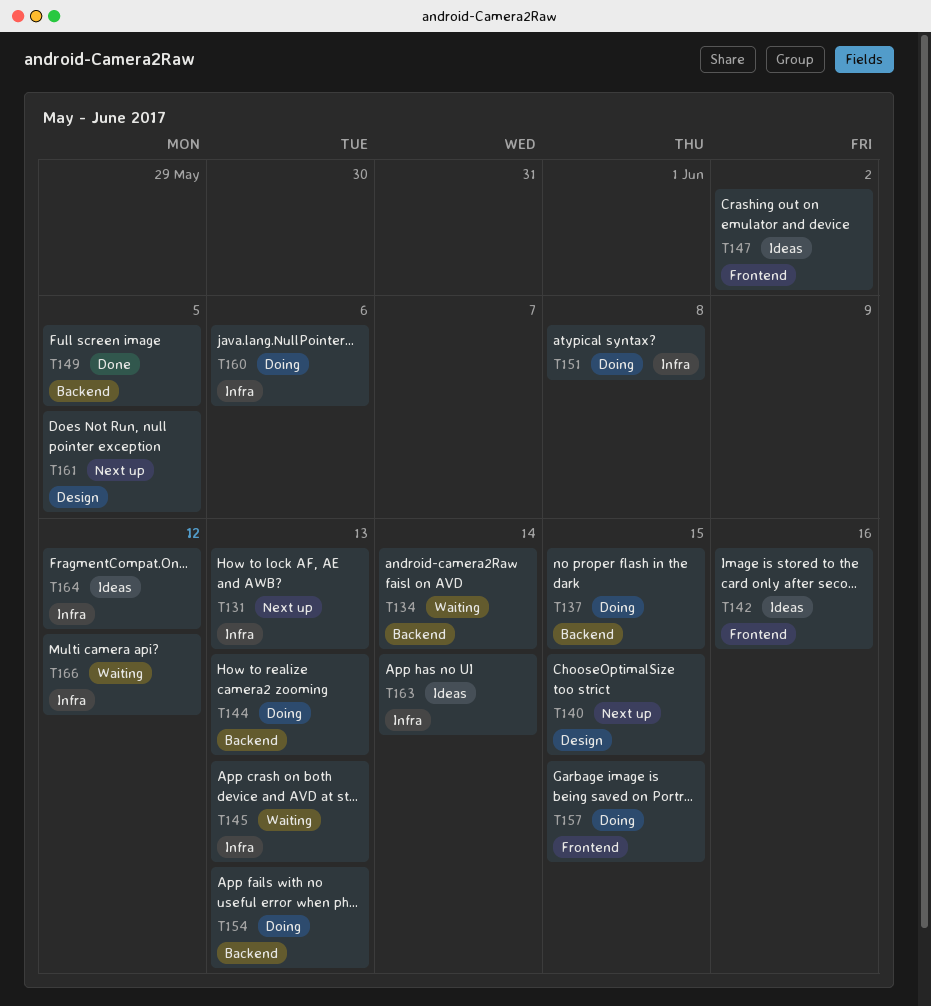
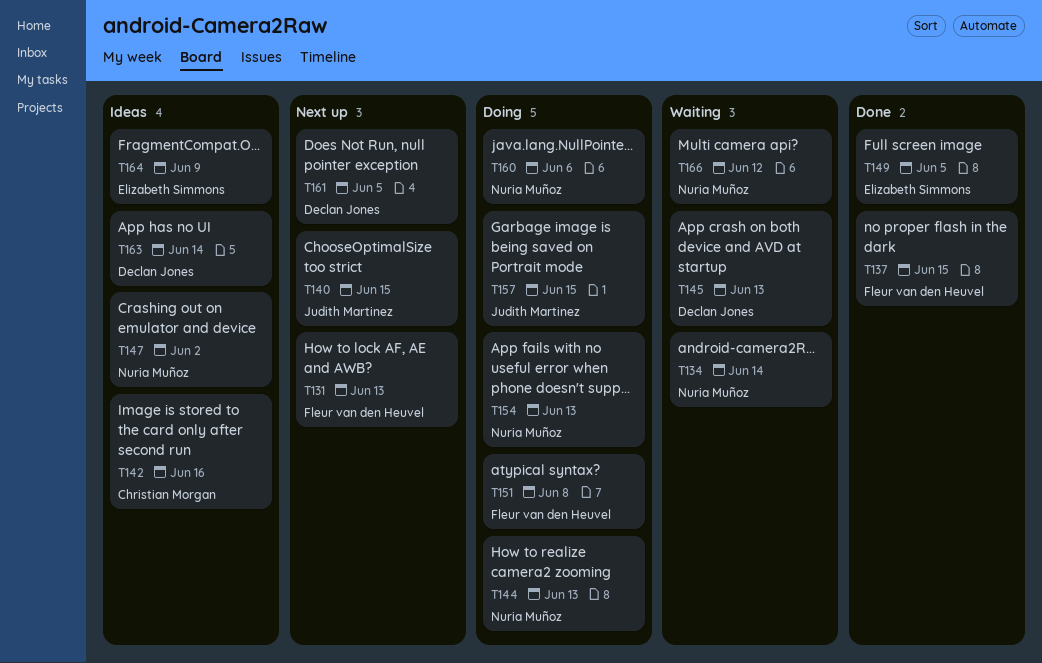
T137, status: Doing -> Done
T164, due: Jun 12 -> Jun 9

